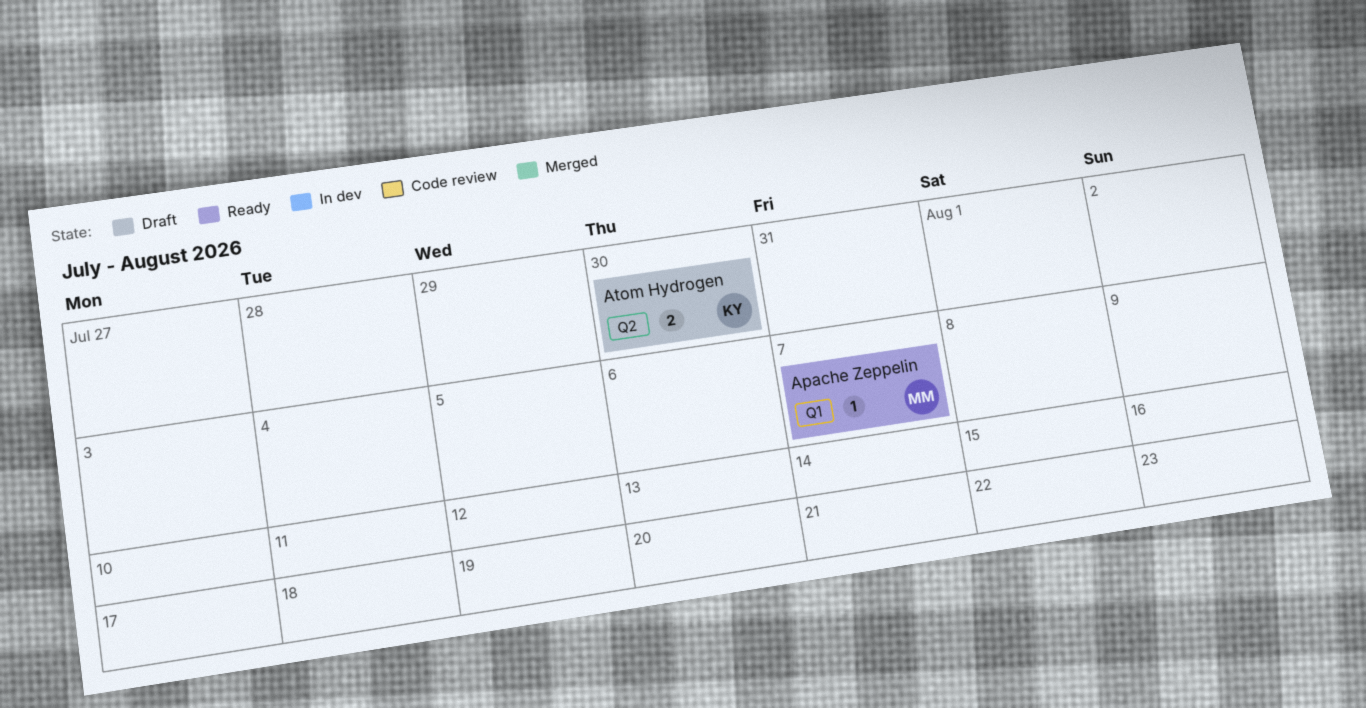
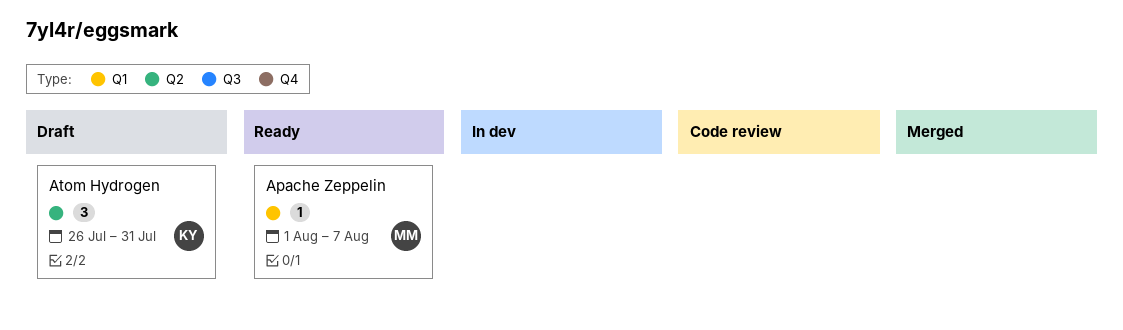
Atom Hydrogen, estimate: 2 -> 3
Atom Hydrogen, due: Jul 30 -> Jul 31

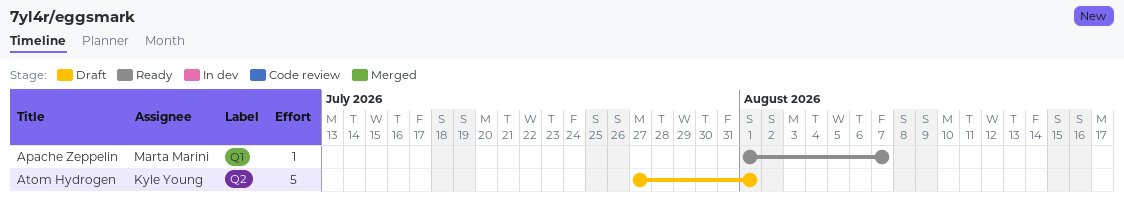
Atom Hydrogen, estimate: 3 -> 5
Atom Hydrogen, start: Jul 26 -> Jul 27
Atom Hydrogen, due: Jul 31 -> Aug 1

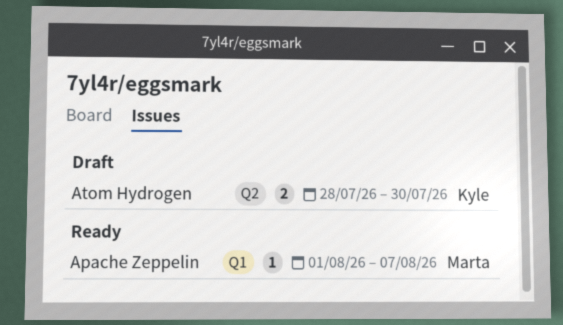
Atom Hydrogen, estimate: 5 -> 2
Atom Hydrogen, start: Jul 27 -> Jul 28
Atom Hydrogen, due: Aug 1 -> Jul 30

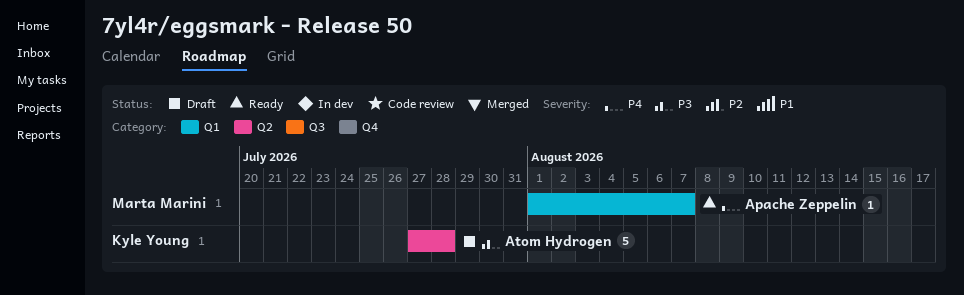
Atom Hydrogen, estimate: 2 -> 5
Atom Hydrogen, start: Jul 28 -> Jul 27
Atom Hydrogen, due: Jul 30 -> Jul 28

